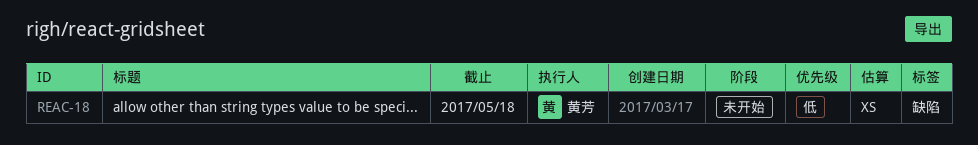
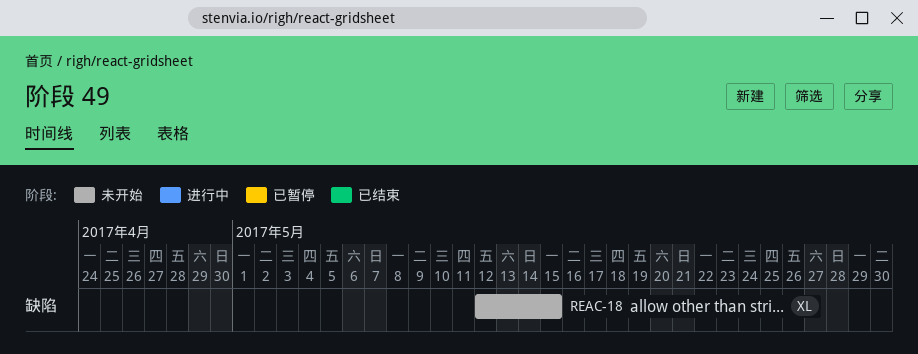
REAC-18, estimate: XS -> XL
REAC-18, due: May 18 -> May 15

